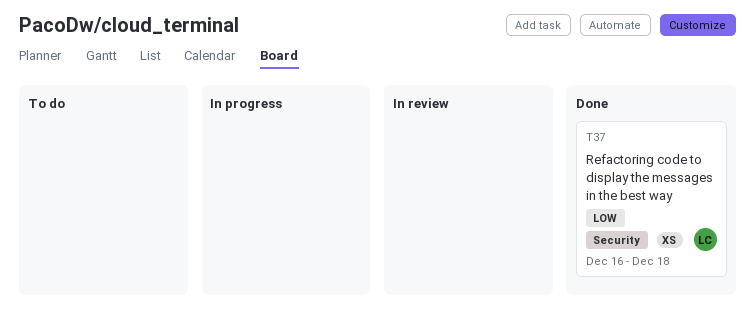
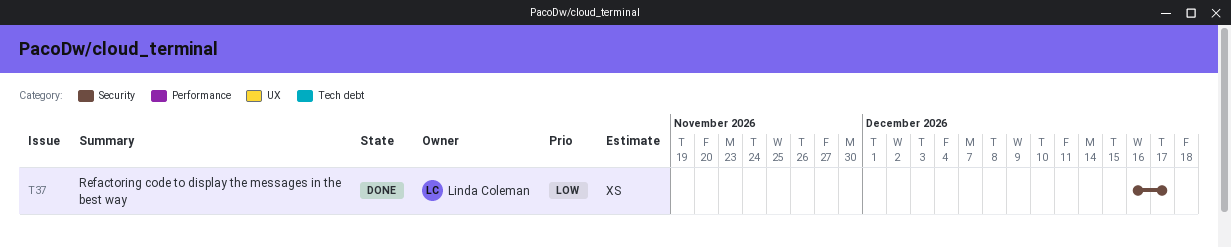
T37, due: Dec 18 -> Dec 17

